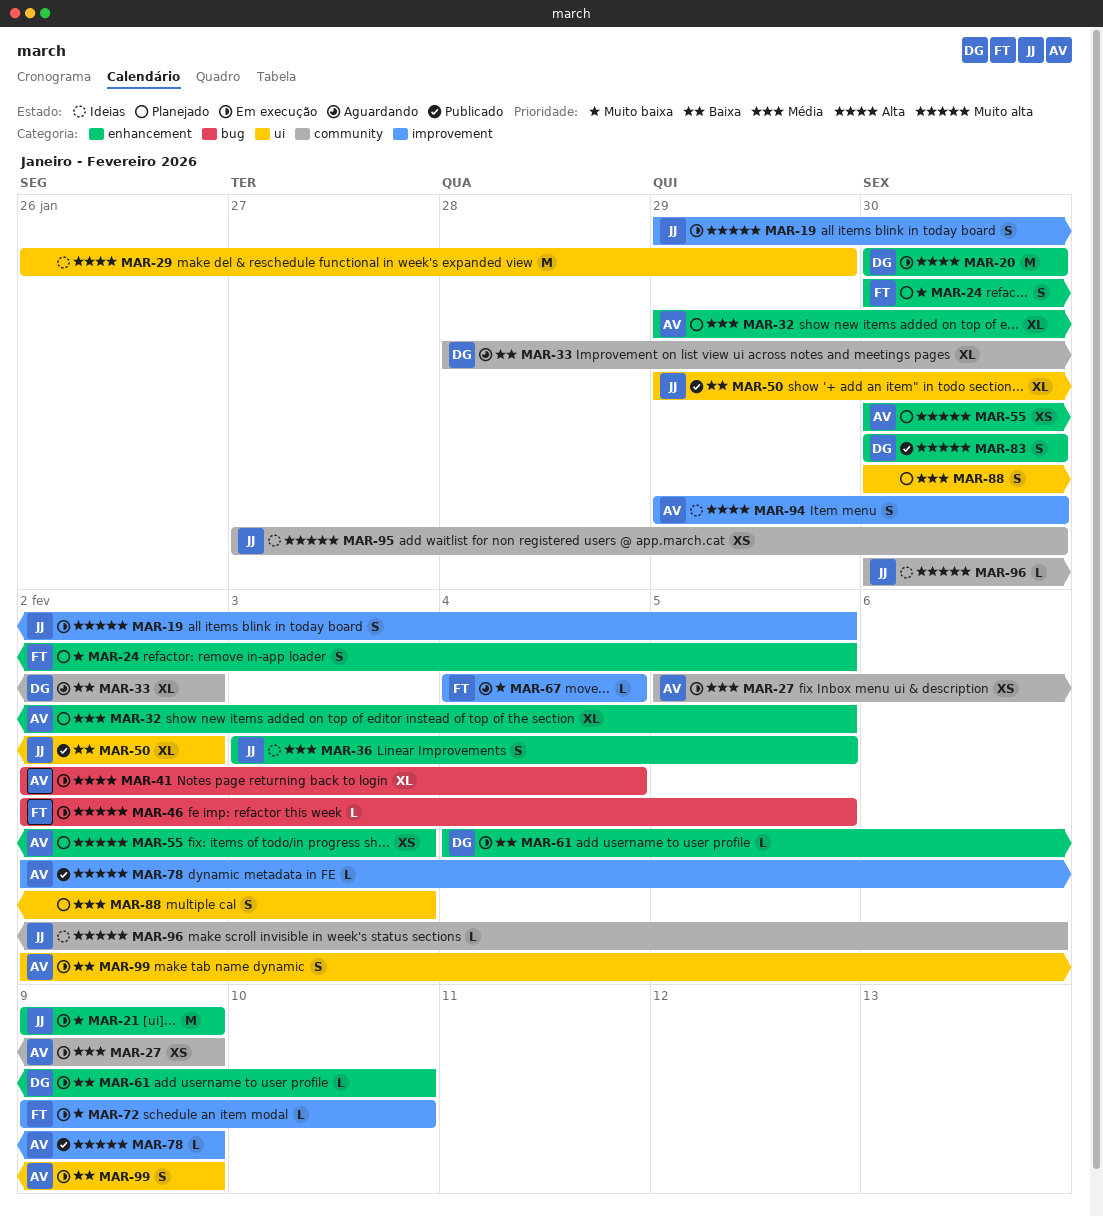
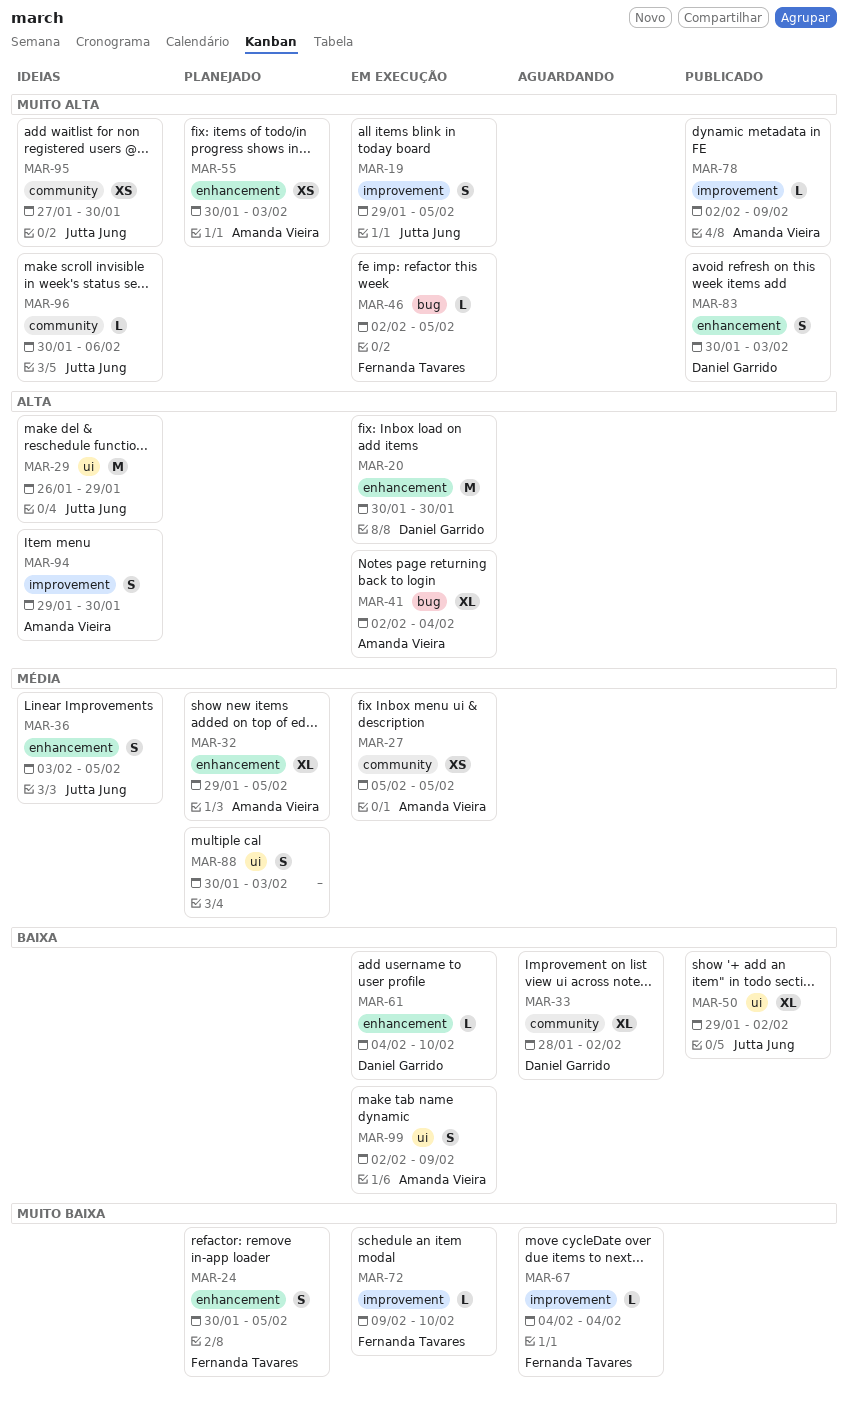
MAR-21: present -> none
MAR-27, due: Feb 9 -> Feb 5
MAR-29, owner: none -> Jutta Jung
MAR-83, due: Jan 30 -> Feb 3

